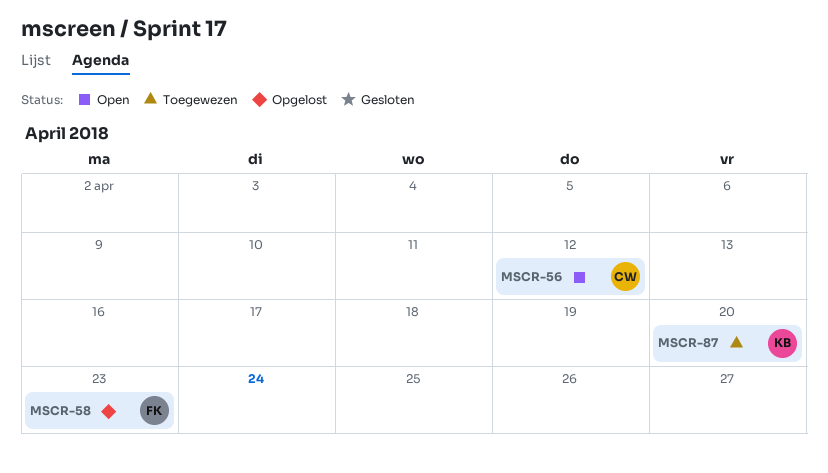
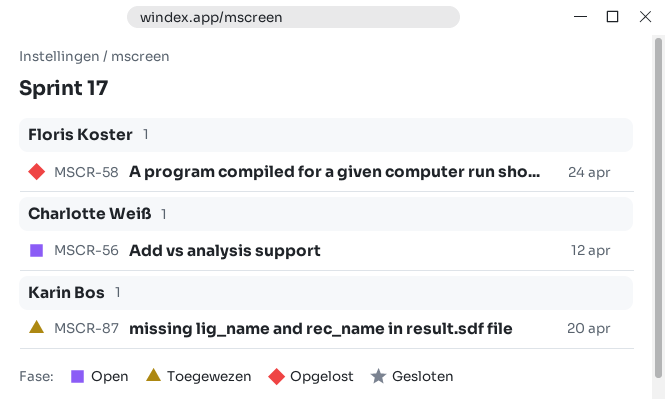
MSCR-58, due: Apr 23 -> Apr 24

